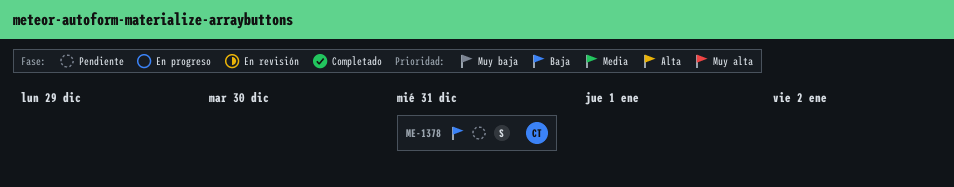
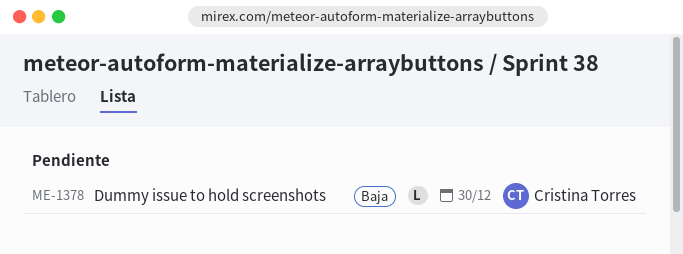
ME-1378, estimate: S -> L
ME-1378, due: Dec 31 -> Dec 30

